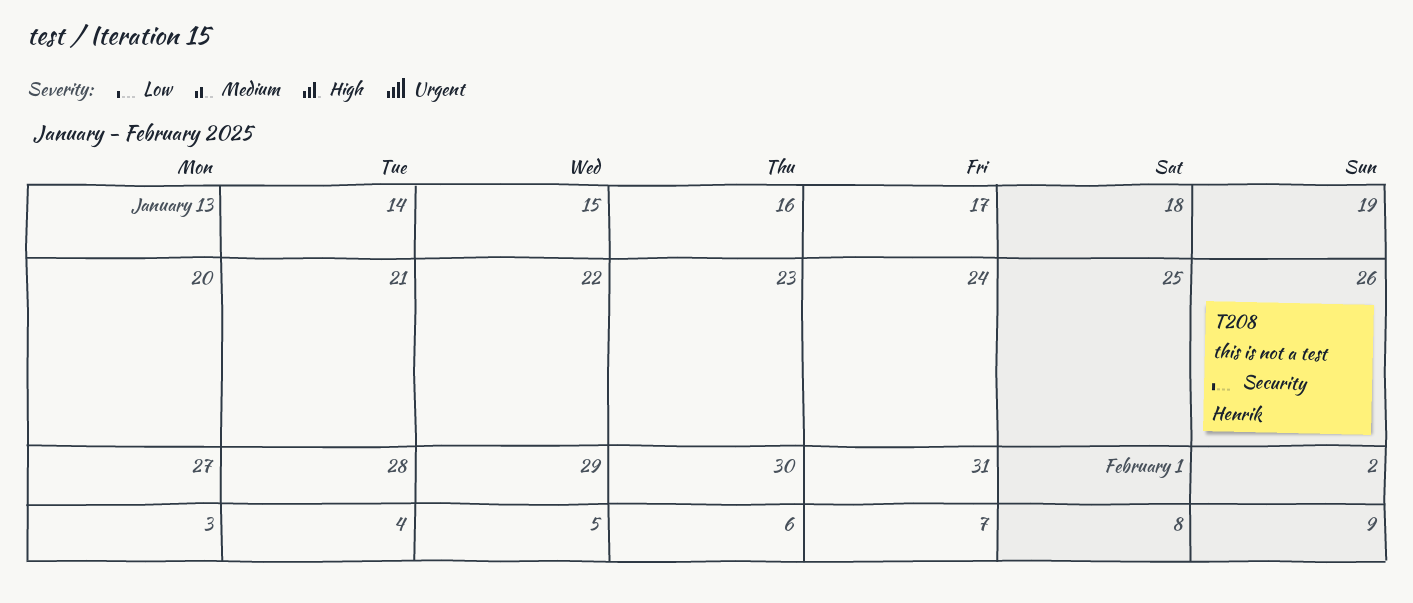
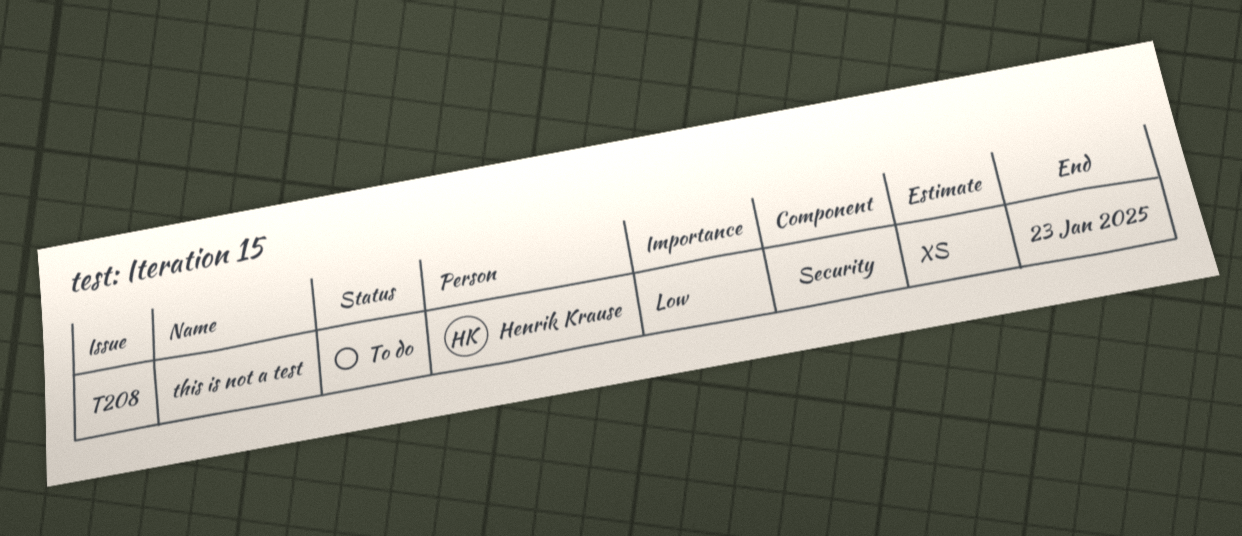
T208, due: Jan 26 -> Jan 23

